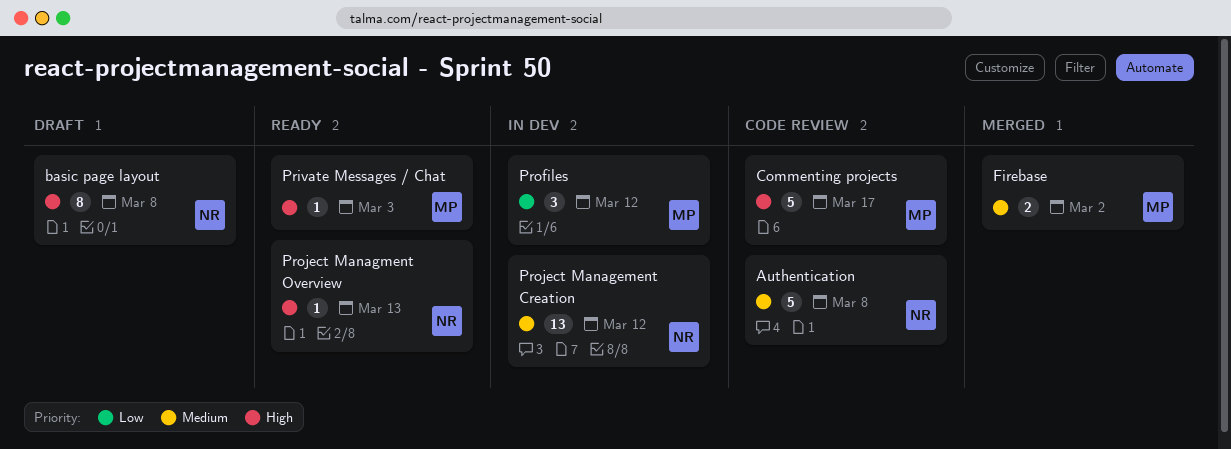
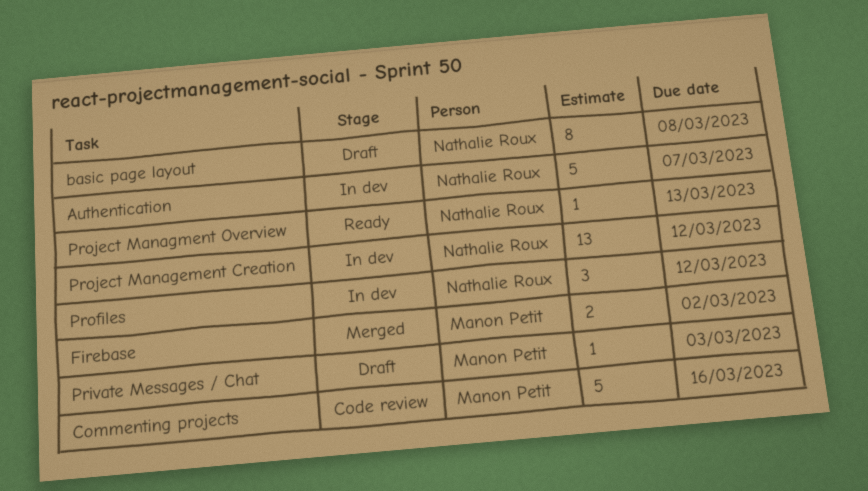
Authentication, status: Code review -> In dev
Authentication, due: Mar 8 -> Mar 7
Commenting projects, due: Mar 17 -> Mar 16
Private Messages / Chat, status: Ready -> Draft
Profiles, owner: Manon Petit -> Nathalie Roux

